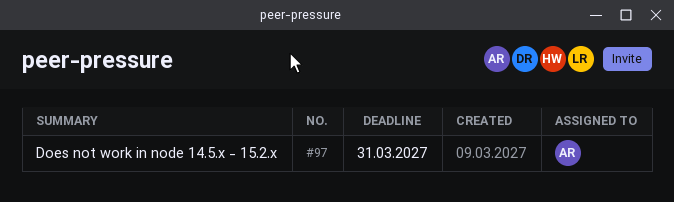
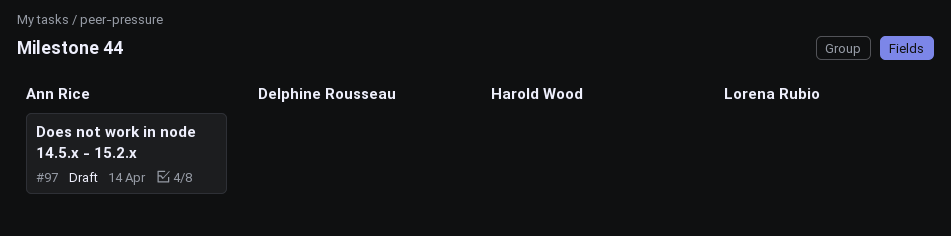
#97, due: Mar 31 -> Apr 14

